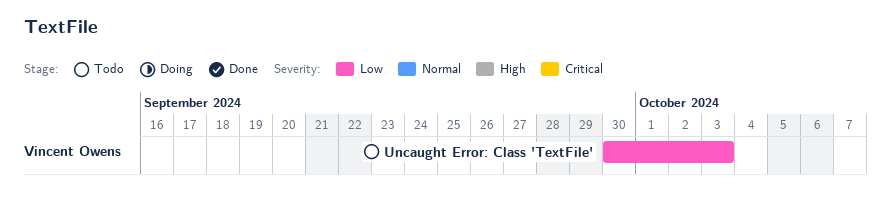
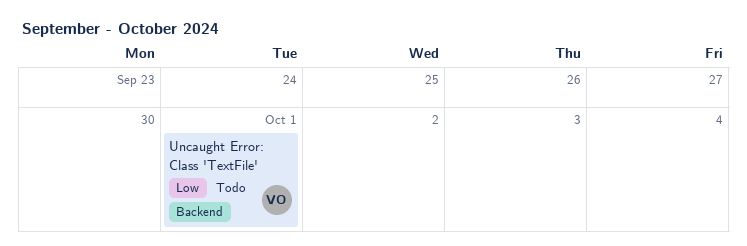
Uncaught Error: Class 'TextFile', due: Oct 3 -> Oct 1

